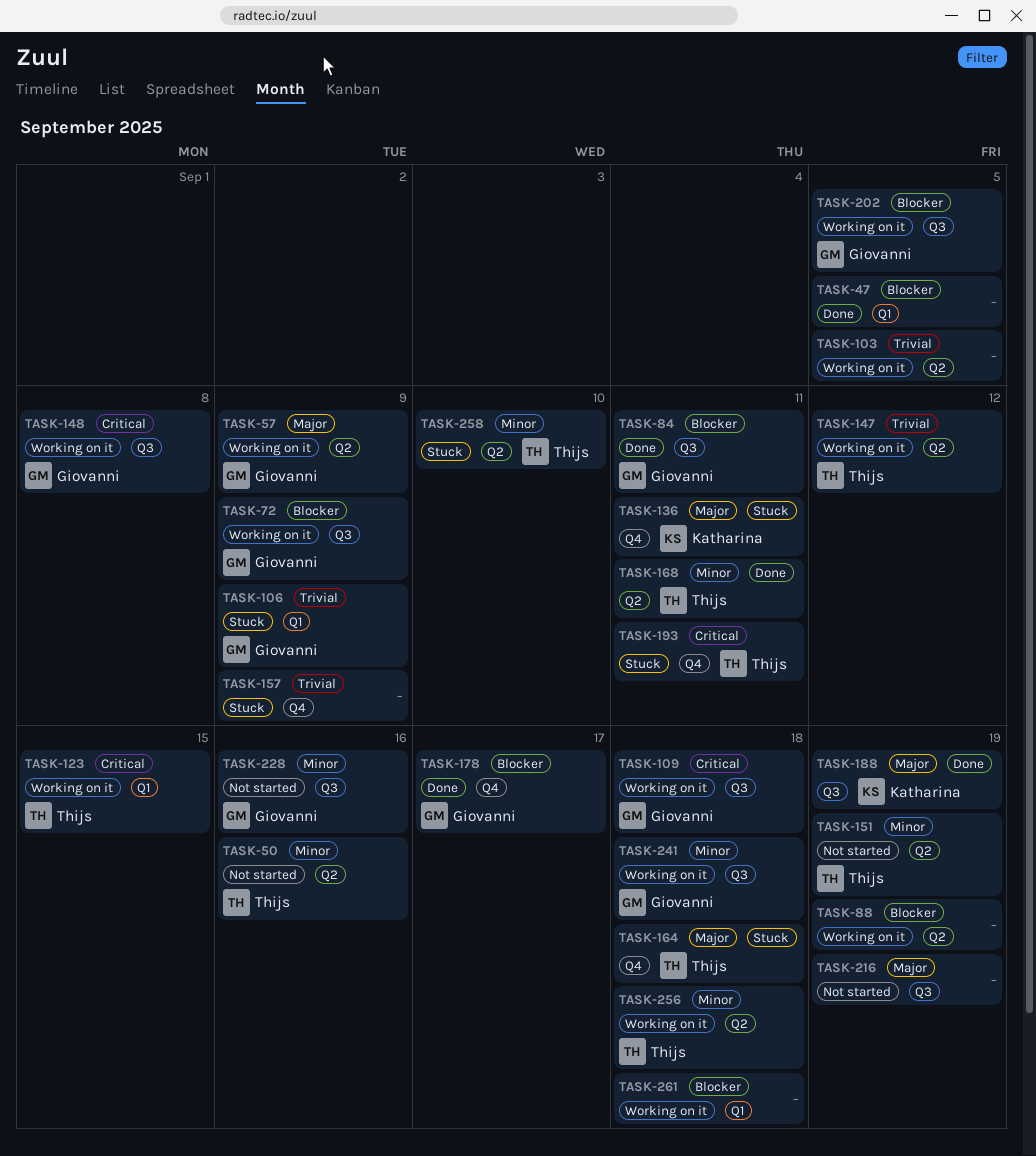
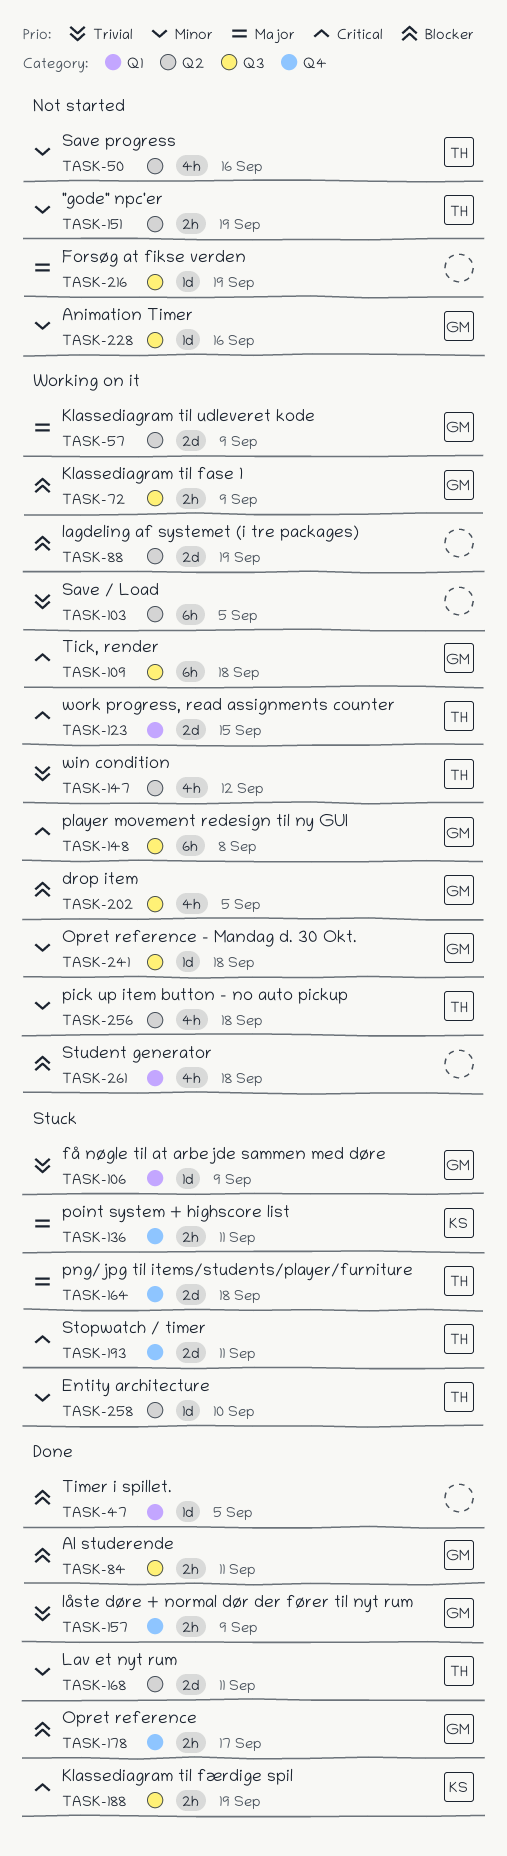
TASK-157, status: Stuck -> Done
TASK-157, owner: none -> Giovanni
TASK-188, priority: Major -> Critical

